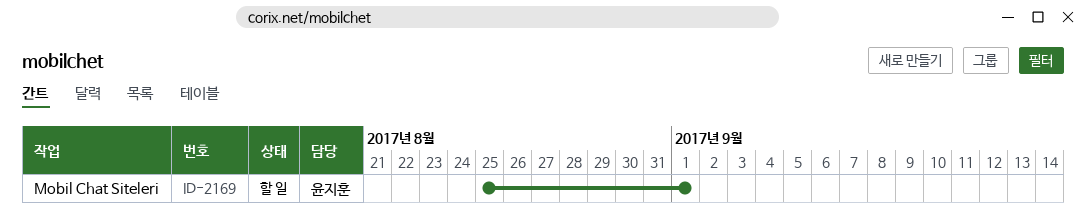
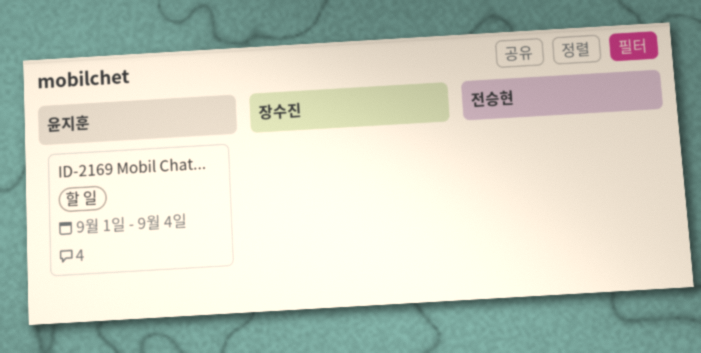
ID-2169, start: Aug 25 -> Sep 1
ID-2169, due: Sep 1 -> Sep 4

